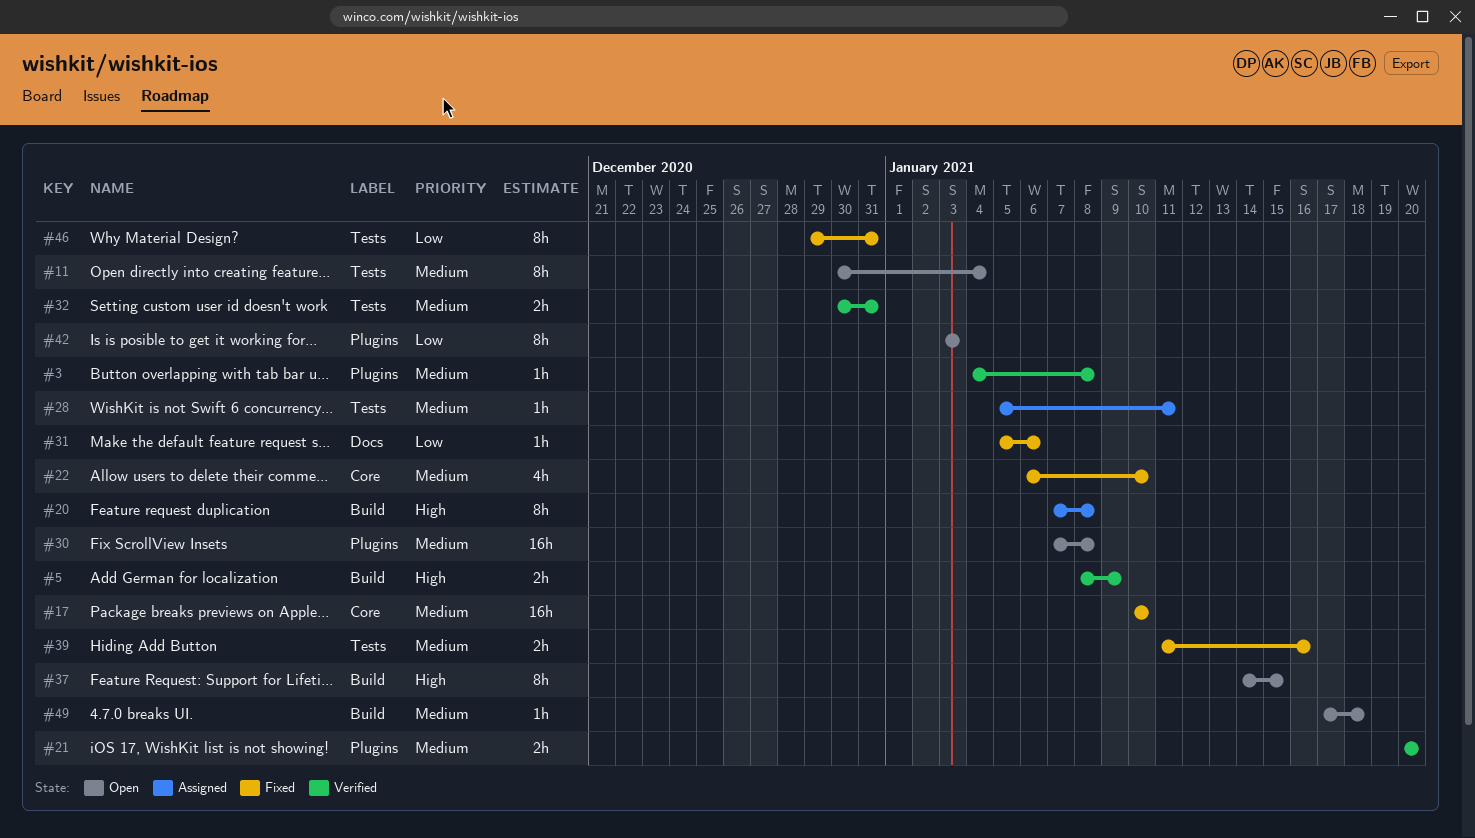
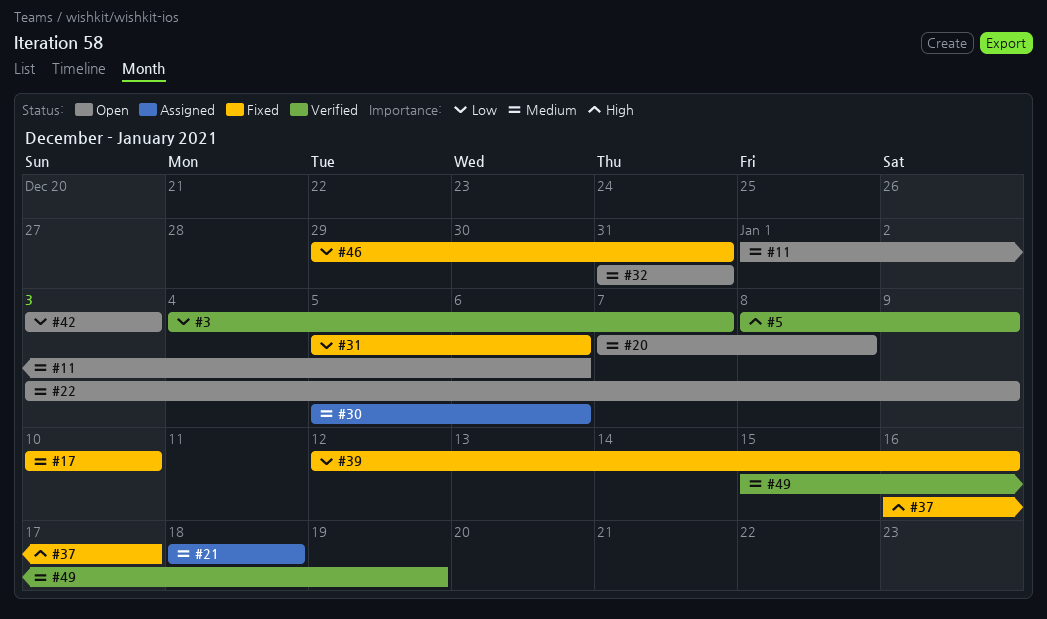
#3, priority: Medium -> Low
#3, due: Jan 8 -> Jan 7
#11, start: Dec 30 -> Jan 1
#11, due: Jan 4 -> Jan 6
#20, status: Assigned -> Open
#20, priority: High -> Medium
#21, status: Verified -> Assigned
#21, start: Jan 20 -> Jan 18
#21, due: Jan 20 -> Jan 18
#22, status: Fixed -> Open
#22, start: Jan 6 -> Jan 3
#22, due: Jan 10 -> Jan 9
#28: present -> none
#30, status: Open -> Assigned
#30, start: Jan 7 -> Jan 5
#30, due: Jan 8 -> Jan 6
#32, status: Verified -> Open
#32, start: Dec 30 -> Dec 31
#37, status: Open -> Fixed
#37, start: Jan 14 -> Jan 16
#37, due: Jan 15 -> Jan 17
#39, priority: Medium -> Low
#39, start: Jan 11 -> Jan 12
#49, status: Open -> Verified
#49, start: Jan 17 -> Jan 15
#49, due: Jan 18 -> Jan 19

